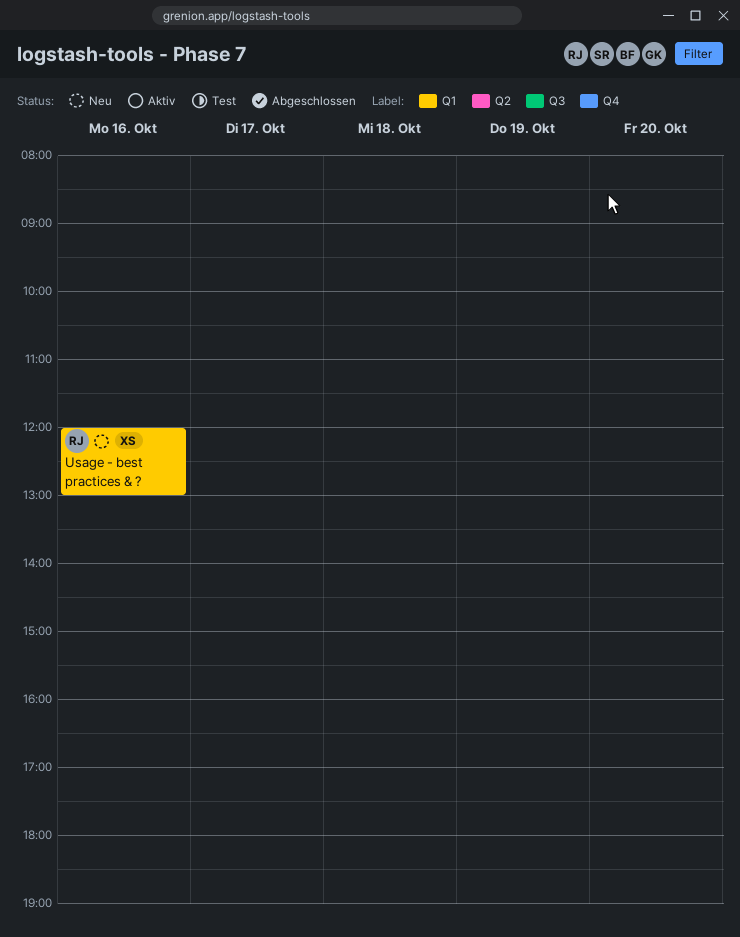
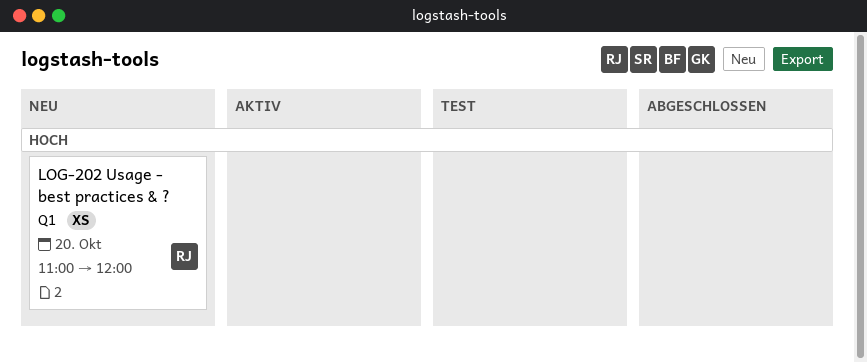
Usage - best practices & ?, day: Oct 16 -> Oct 20
Usage - best practices & ?, begins: 12:00 -> 11:00
Usage - best practices & ?, ends: 13:00 -> 12:00

